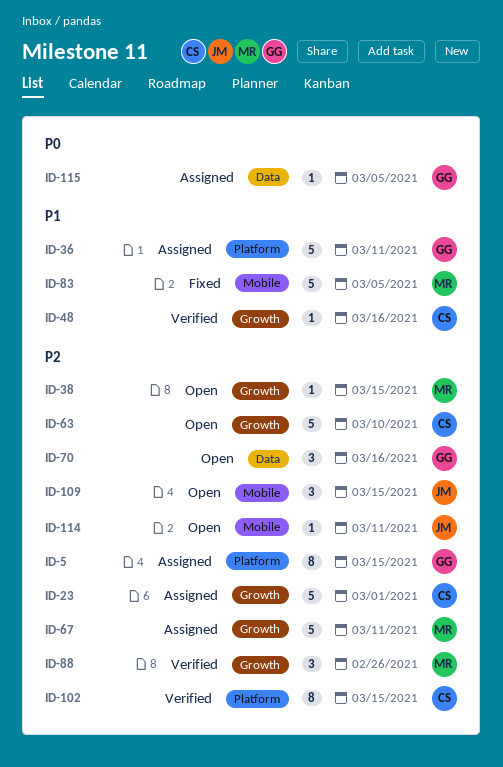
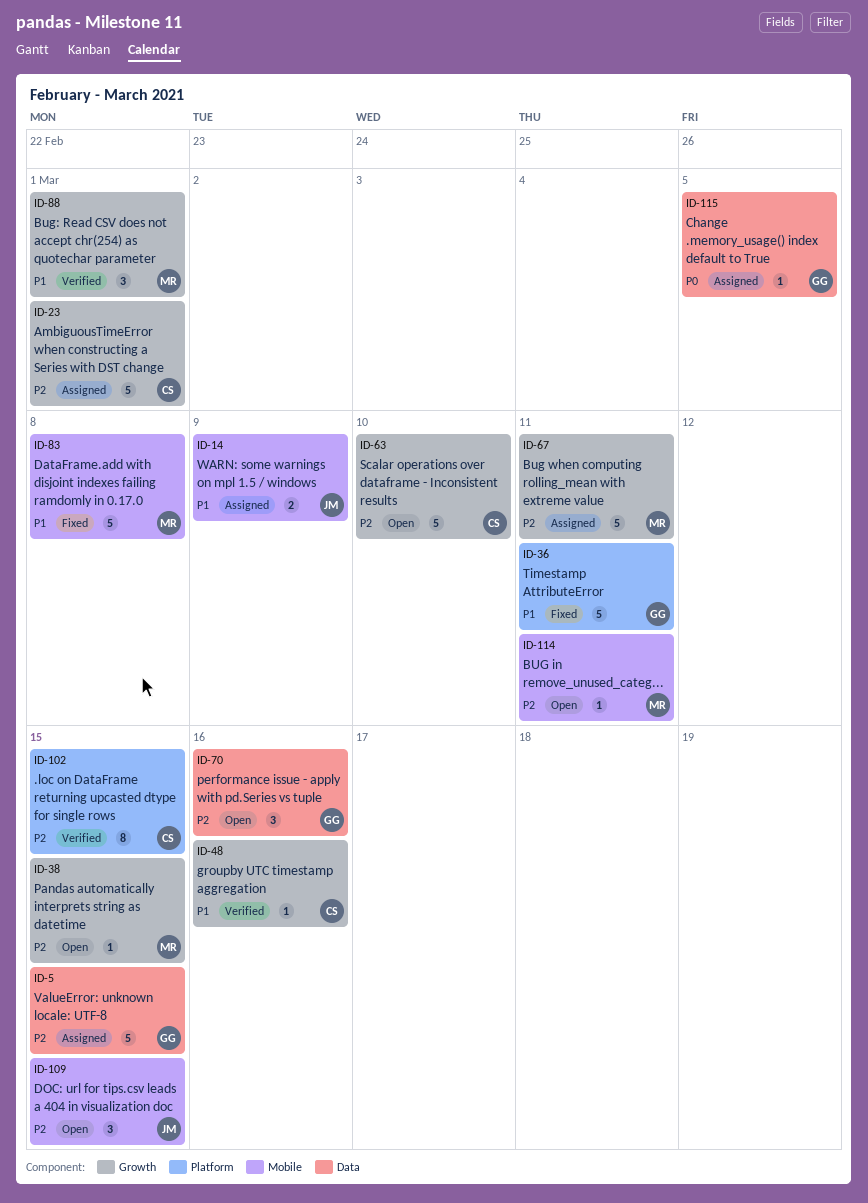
ID-5, label: Platform -> Data
ID-5, estimate: 8 -> 5
ID-14: none -> present
ID-36, status: Assigned -> Fixed
ID-83, due: Mar 5 -> Mar 8
ID-88, priority: P2 -> P1
ID-88, due: Feb 26 -> Mar 1
ID-114, owner: JM -> MR

